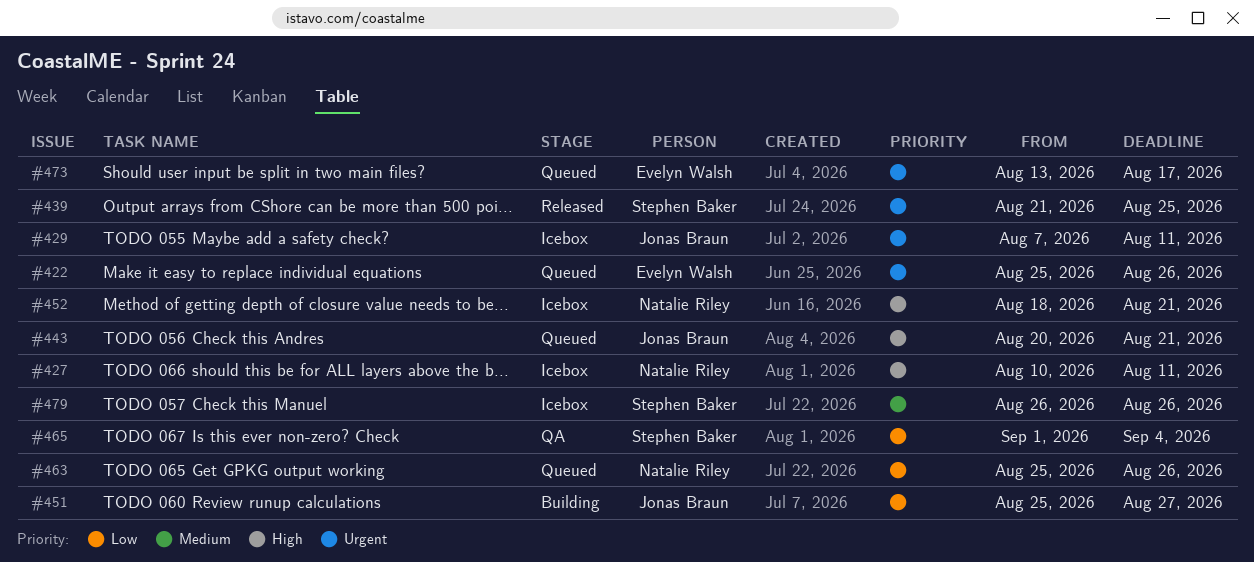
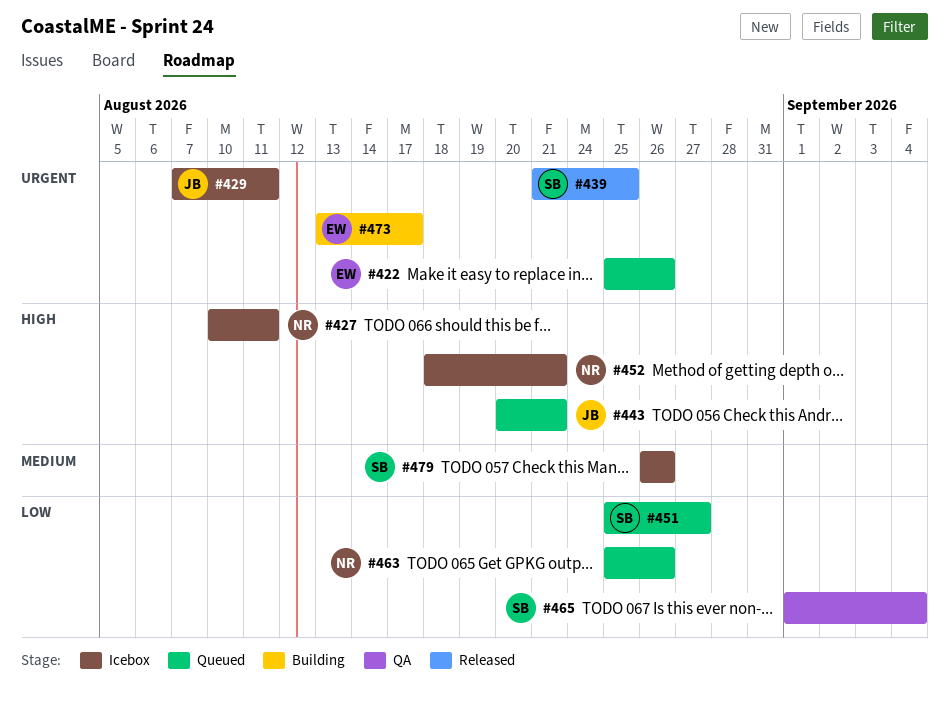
#451, status: Building -> Queued
#451, owner: Jonas Braun -> Stephen Baker
#473, status: Queued -> Building

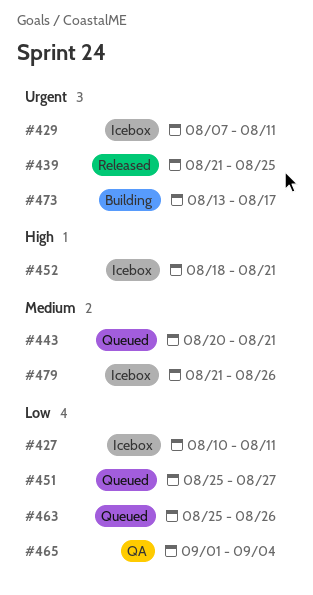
#422: present -> none
#427, priority: High -> Low
#443, priority: High -> Medium
#479, start: Aug 26 -> Aug 21

